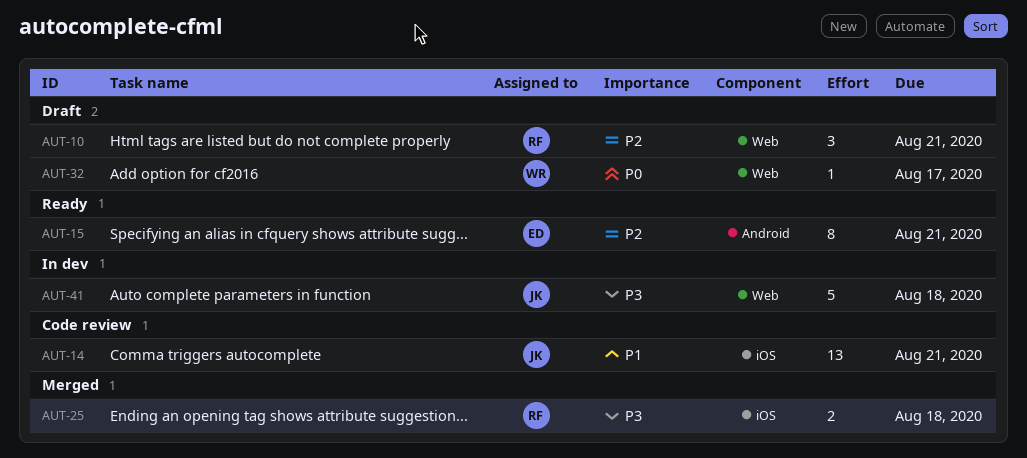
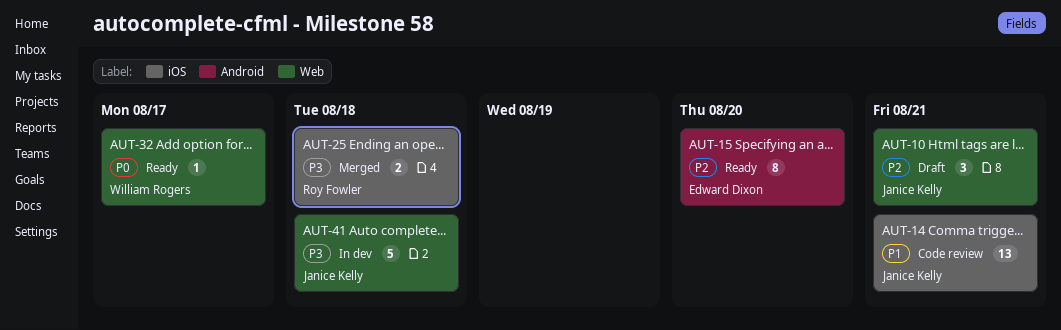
AUT-10, owner: Roy Fowler -> Janice Kelly
AUT-15, due: Aug 21 -> Aug 20
AUT-32, status: Draft -> Ready

